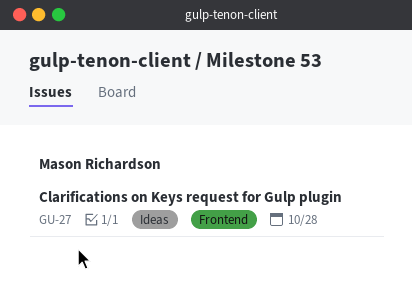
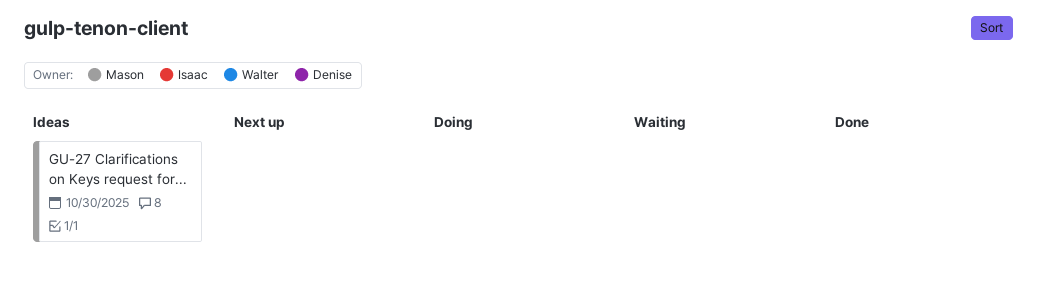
GU-27, due: Oct 28 -> Oct 30

